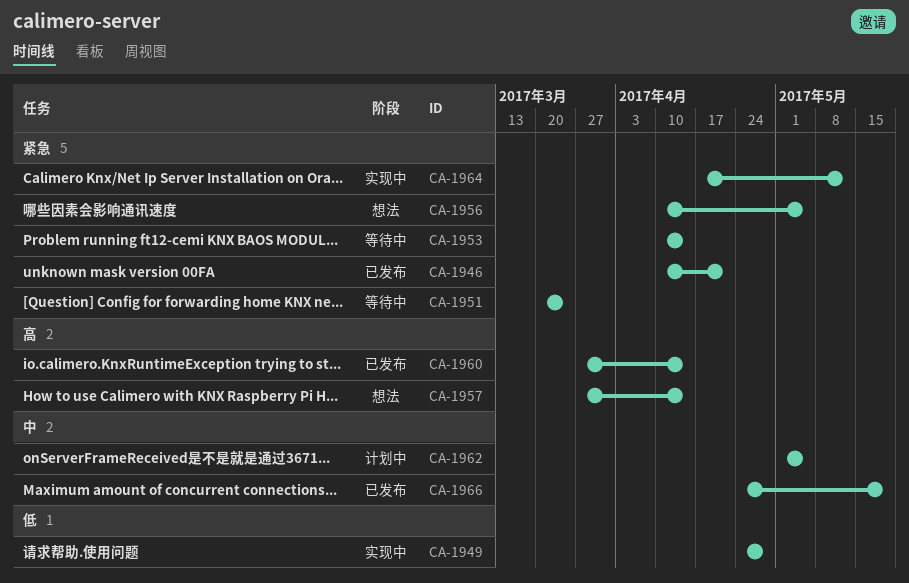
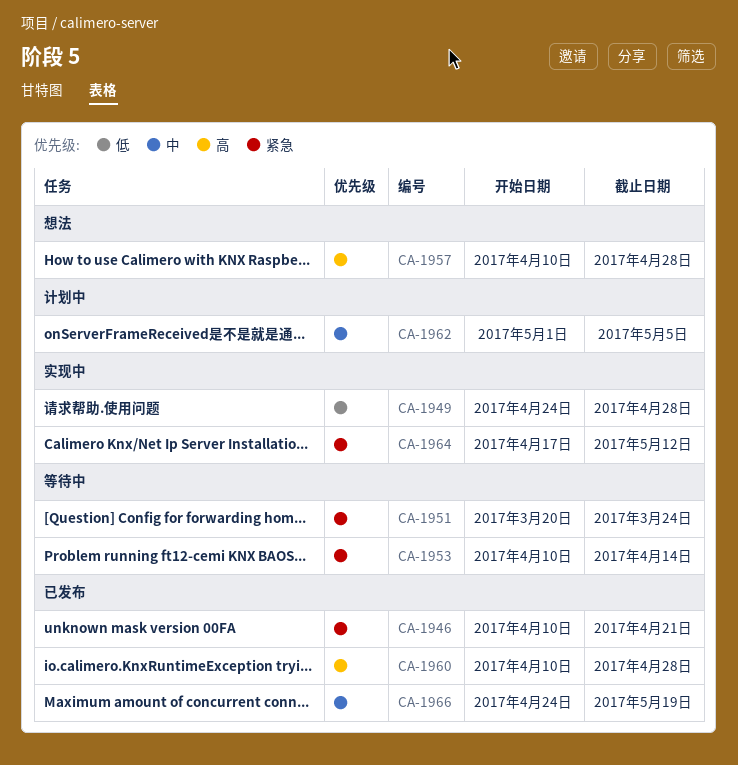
CA-1956: present -> none
CA-1957, start: Mar 27 -> Apr 10
CA-1957, due: Apr 14 -> Apr 28
CA-1960, start: Mar 27 -> Apr 10
CA-1960, due: Apr 14 -> Apr 28

